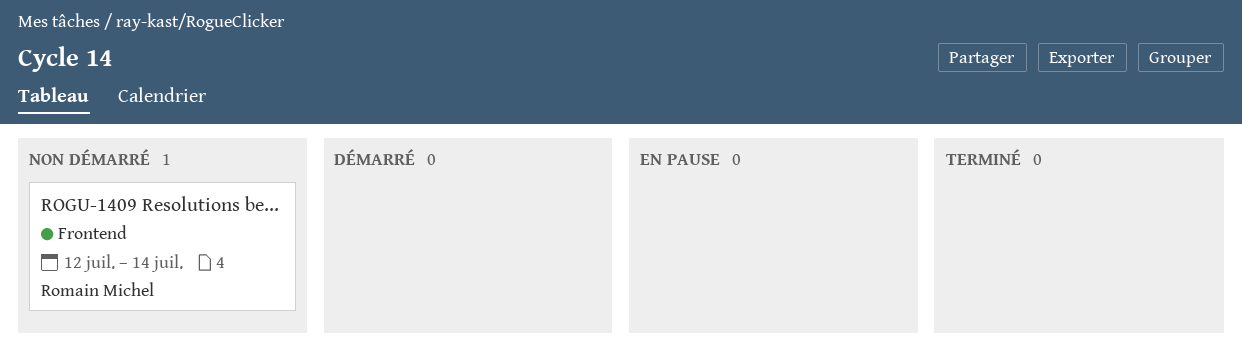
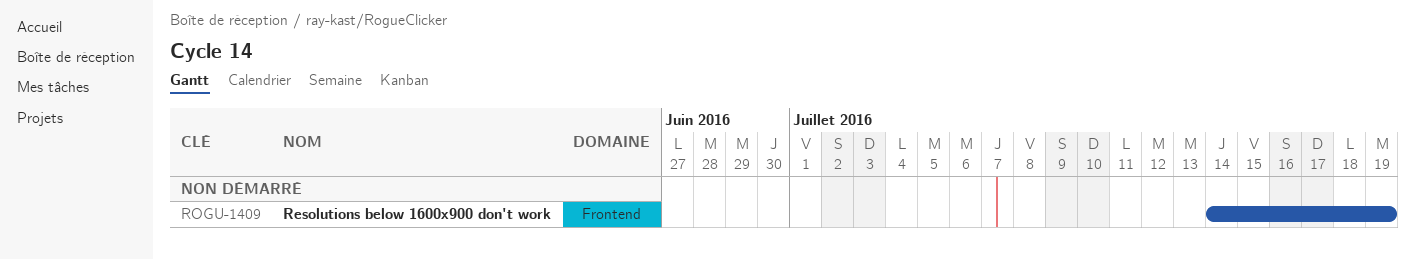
ROGU-1409, start: Jul 12 -> Jul 14
ROGU-1409, due: Jul 14 -> Jul 19

